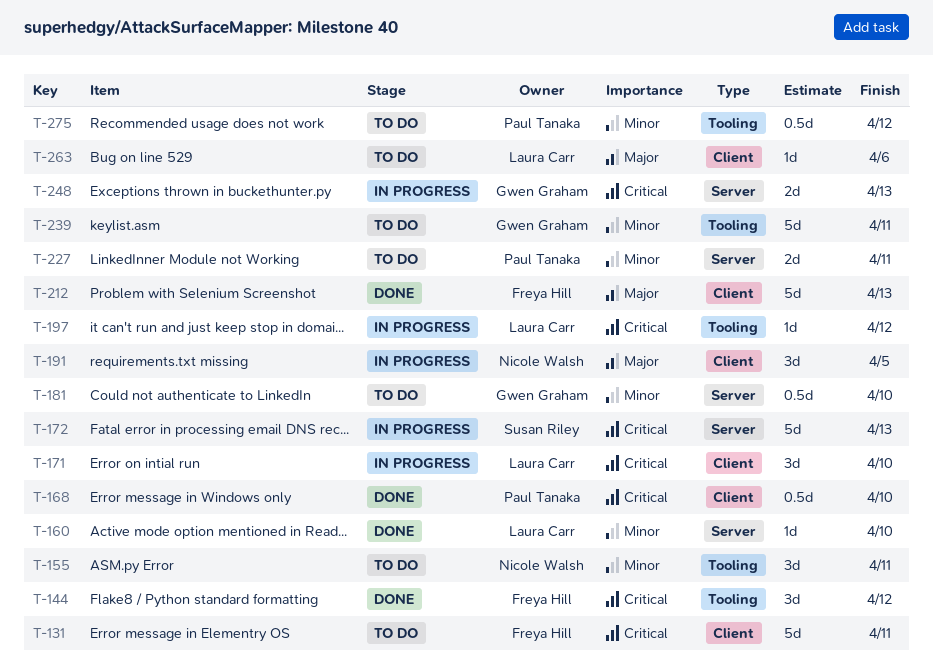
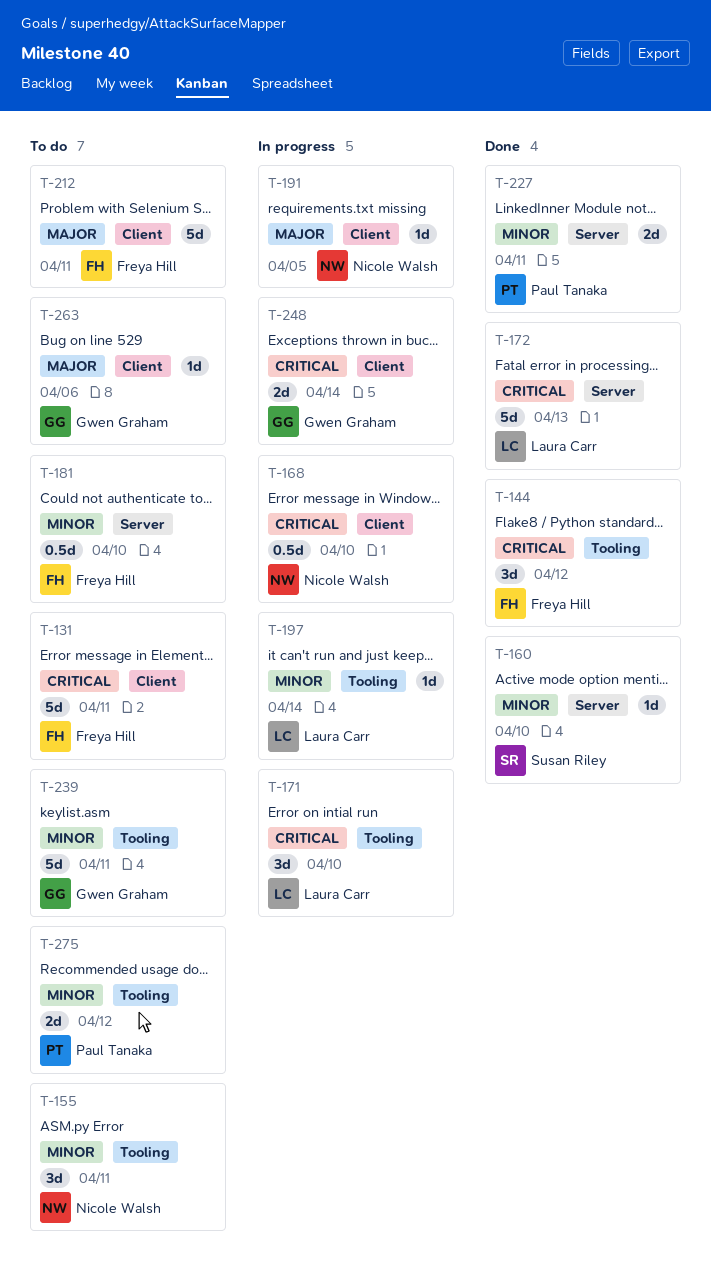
T-160, owner: Laura Carr -> Susan Riley
T-168, status: Done -> In progress
T-168, owner: Paul Tanaka -> Nicole Walsh
T-171, label: Client -> Tooling
T-172, status: In progress -> Done
T-172, owner: Susan Riley -> Laura Carr
T-181, owner: Gwen Graham -> Freya Hill
T-191, estimate: 3d -> 1d
T-197, priority: Critical -> Minor
T-197, due: Apr 12 -> Apr 14
T-212, status: Done -> To do
T-212, due: Apr 13 -> Apr 11
T-227, status: To do -> Done
T-248, label: Server -> Client
T-248, due: Apr 13 -> Apr 14
T-263, owner: Laura Carr -> Gwen Graham
T-275, estimate: 0.5d -> 2d

